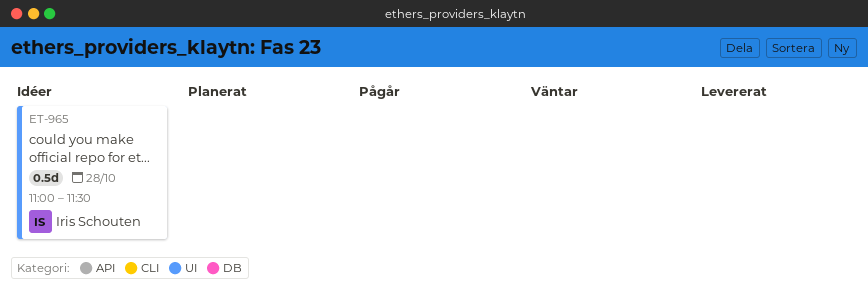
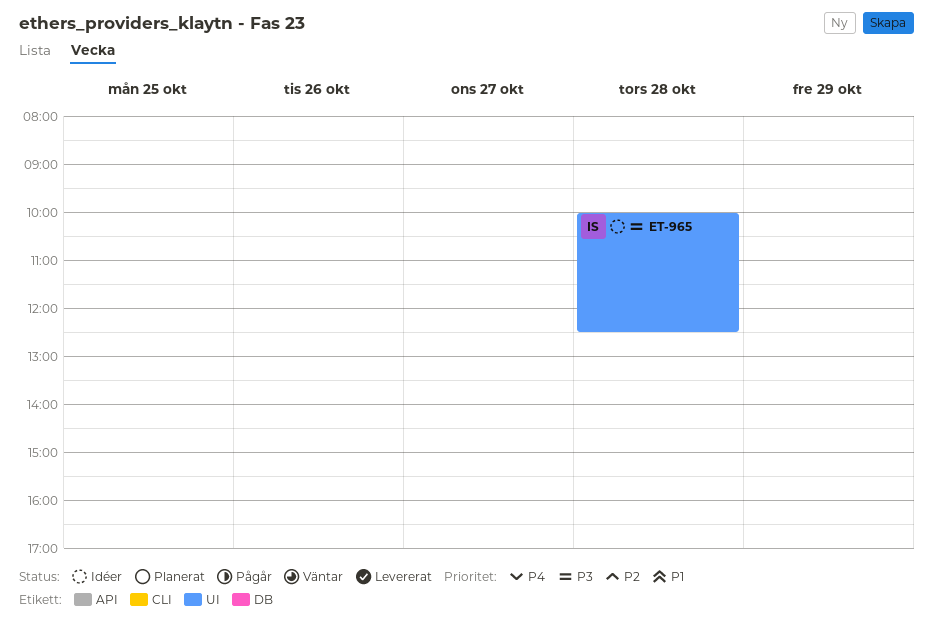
ET-965, begins: 11:00 -> 10:00
ET-965, ends: 11:30 -> 12:30

